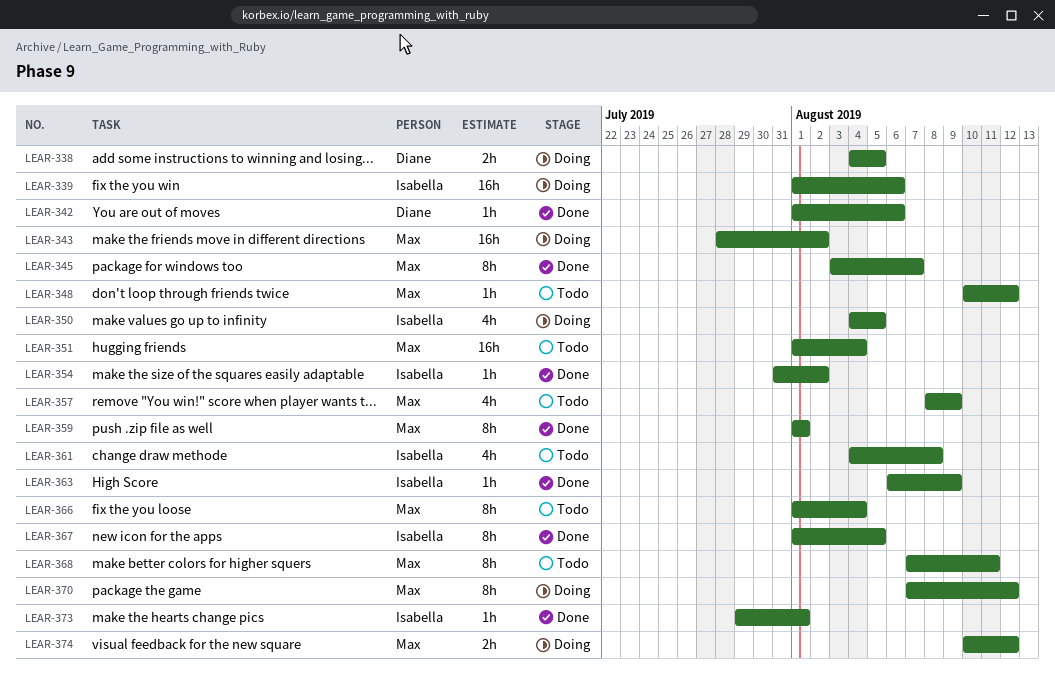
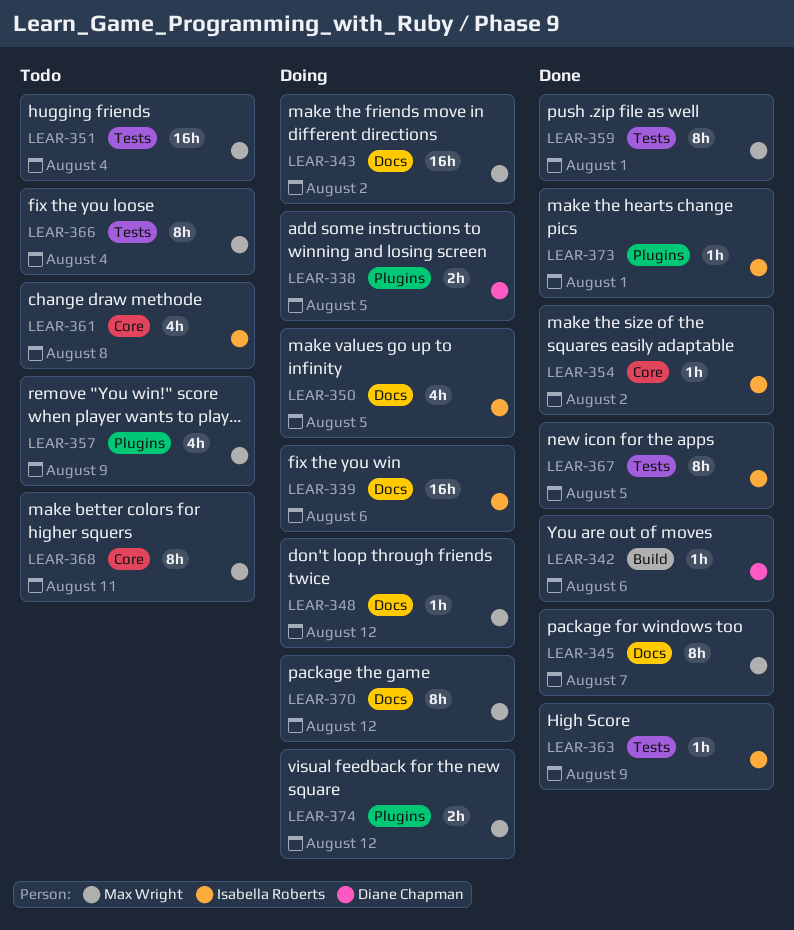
LEAR-348, status: Todo -> Doing

